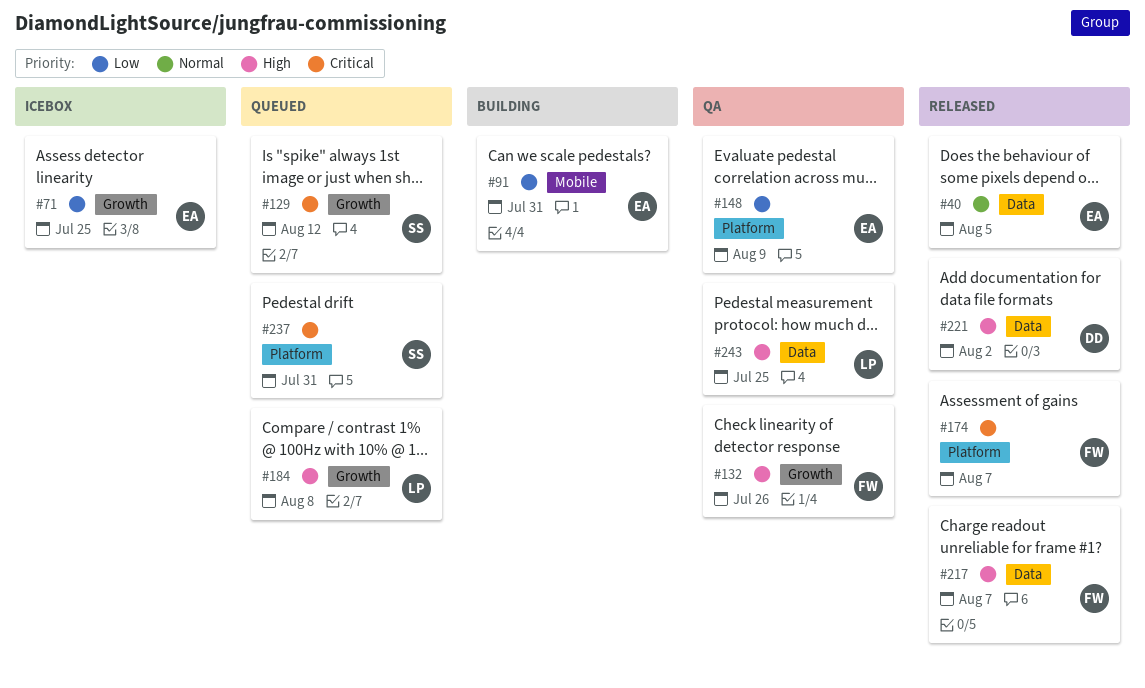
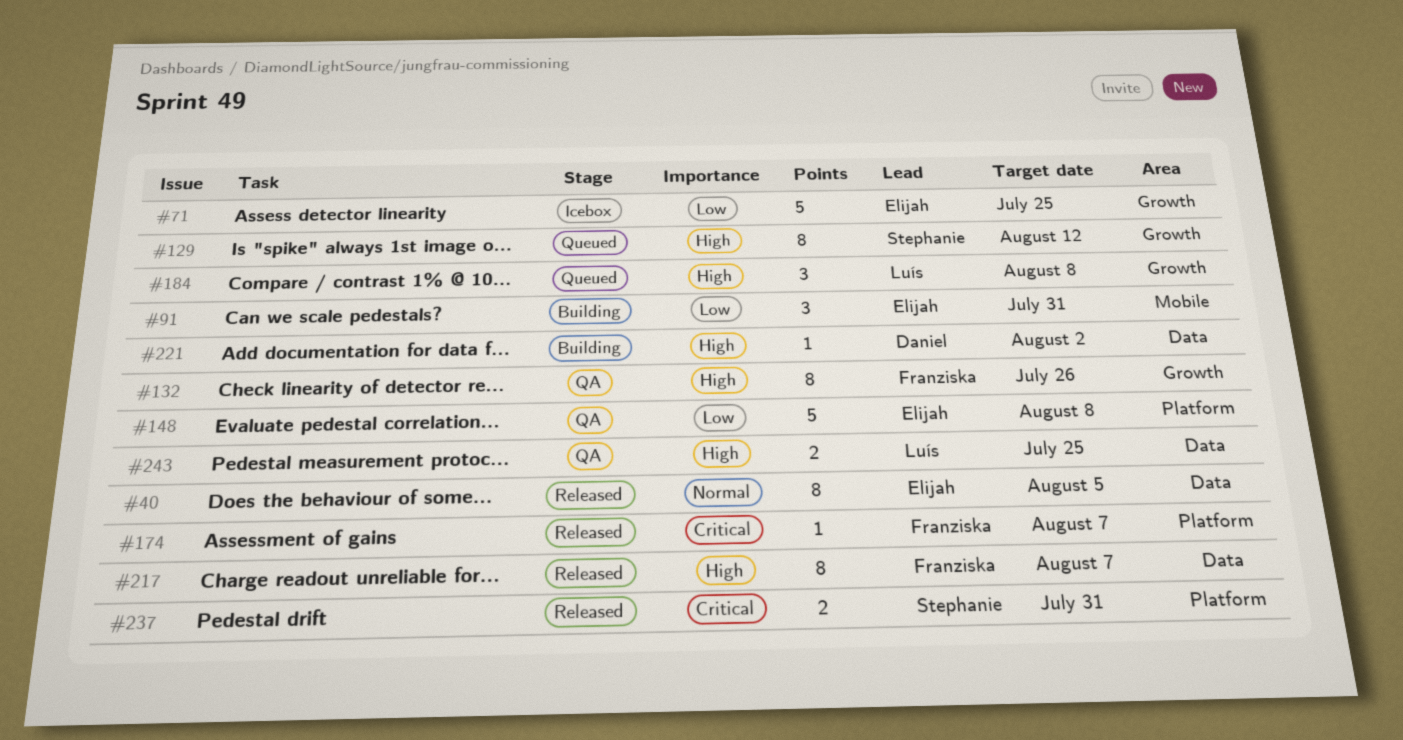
#129, priority: Critical -> High
#148, due: Aug 9 -> Aug 8
#221, status: Released -> Building
#237, status: Queued -> Released

